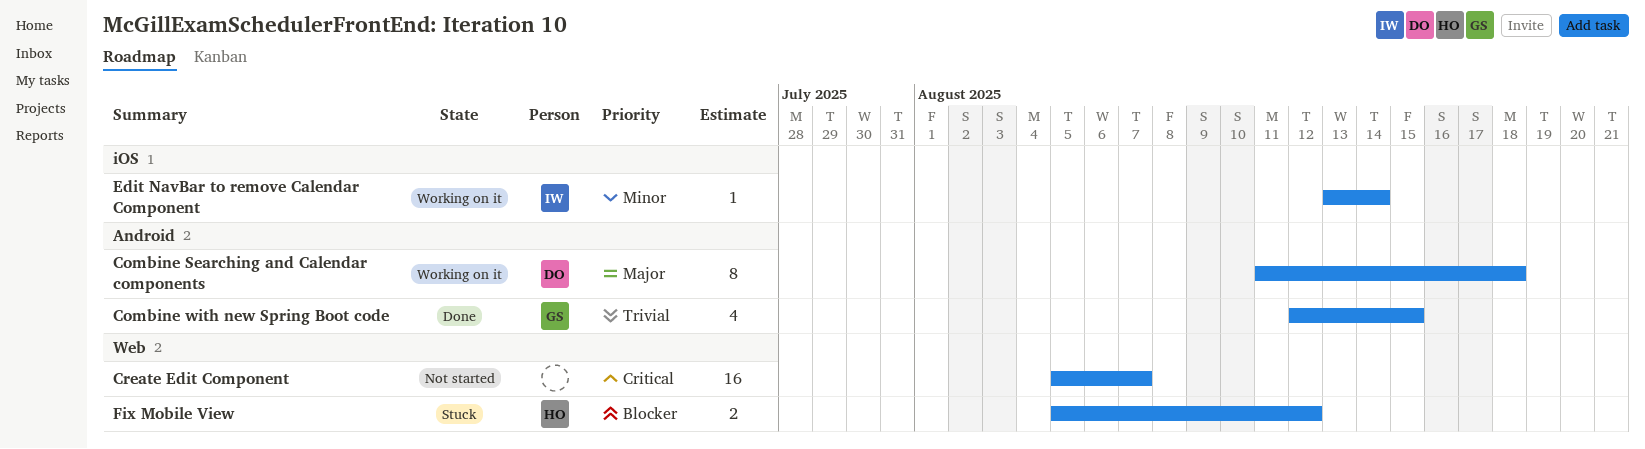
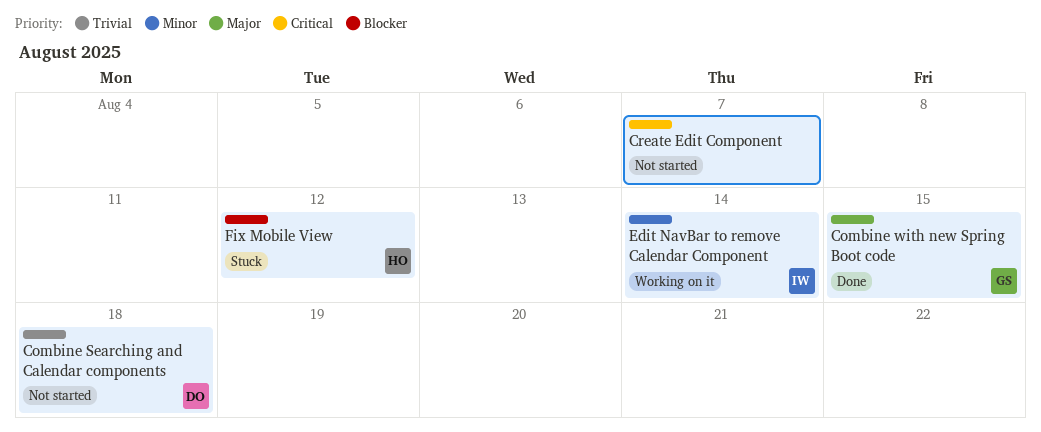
Combine Searching and Calendar components, status: Working on it -> Not started
Combine Searching and Calendar components, priority: Major -> Trivial
Combine with new Spring Boot code, priority: Trivial -> Major

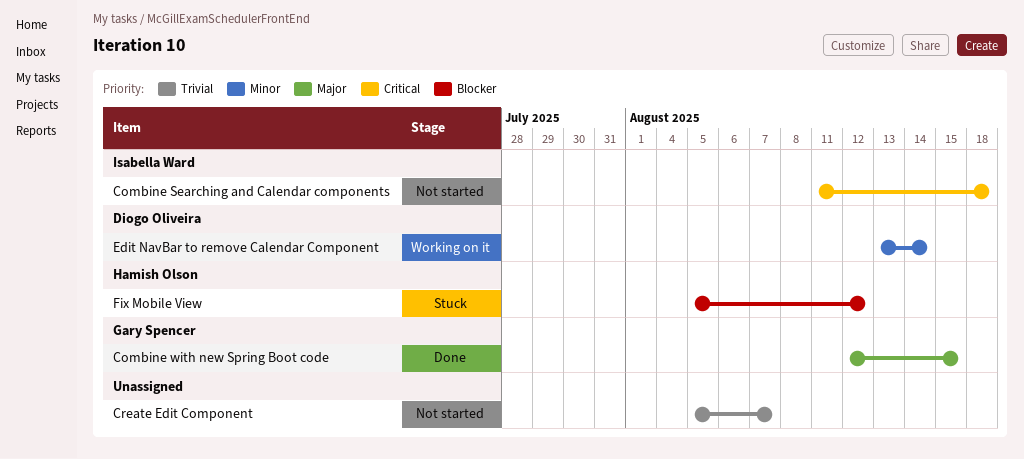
Combine Searching and Calendar components, owner: Diogo Oliveira -> Isabella Ward
Combine Searching and Calendar components, priority: Trivial -> Critical
Create Edit Component, priority: Critical -> Trivial
Edit NavBar to remove Calendar Component, owner: Isabella Ward -> Diogo Oliveira

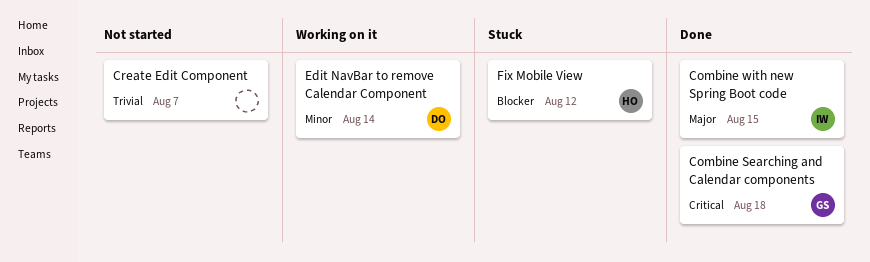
Combine Searching and Calendar components, status: Not started -> Done
Combine Searching and Calendar components, owner: Isabella Ward -> Gary Spencer
Combine with new Spring Boot code, owner: Gary Spencer -> Isabella Ward

